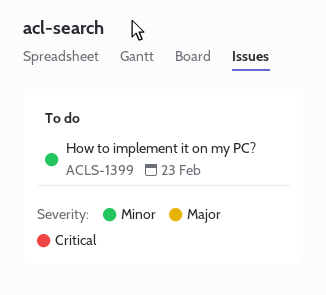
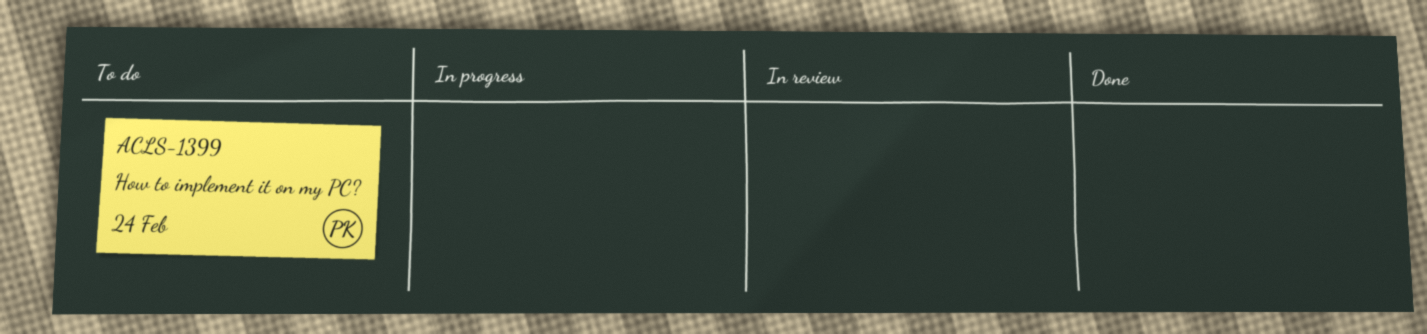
ACLS-1399, due: Feb 23 -> Feb 24

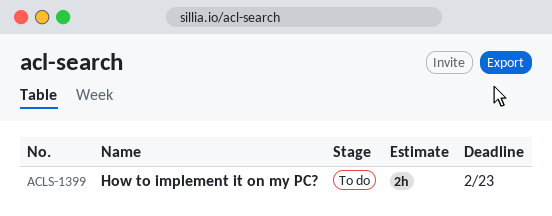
ACLS-1399, due: Feb 24 -> Feb 23

